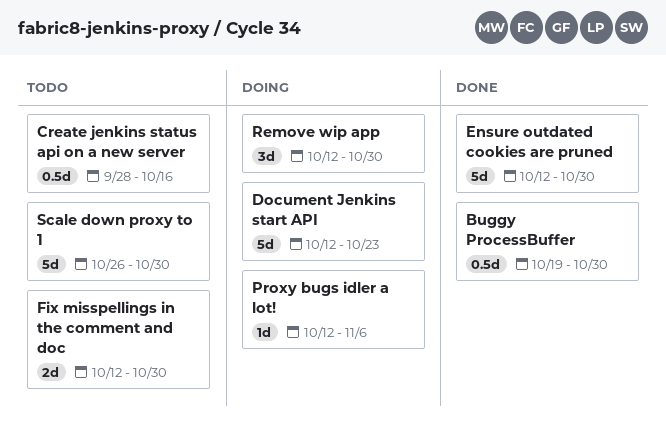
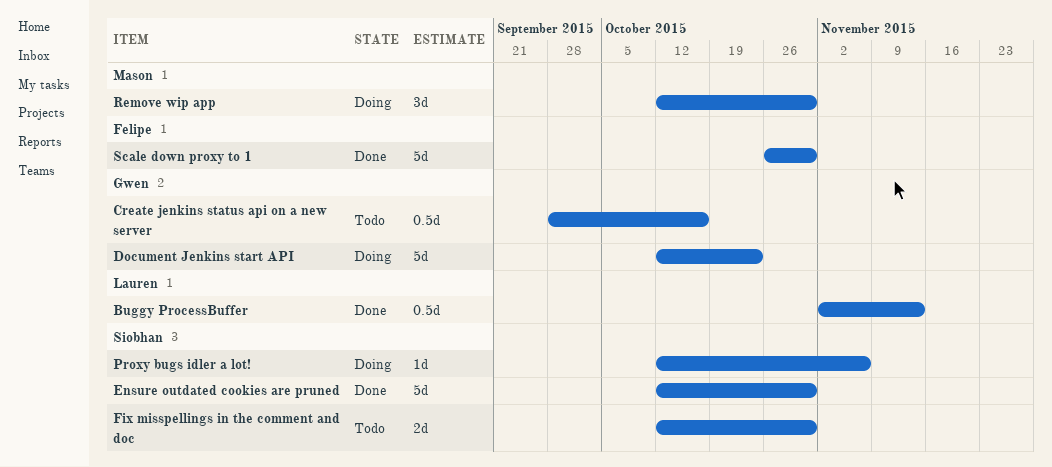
Buggy ProcessBuffer, start: Oct 19 -> Nov 2
Buggy ProcessBuffer, due: Oct 30 -> Nov 13
Scale down proxy to 1, status: Todo -> Done

